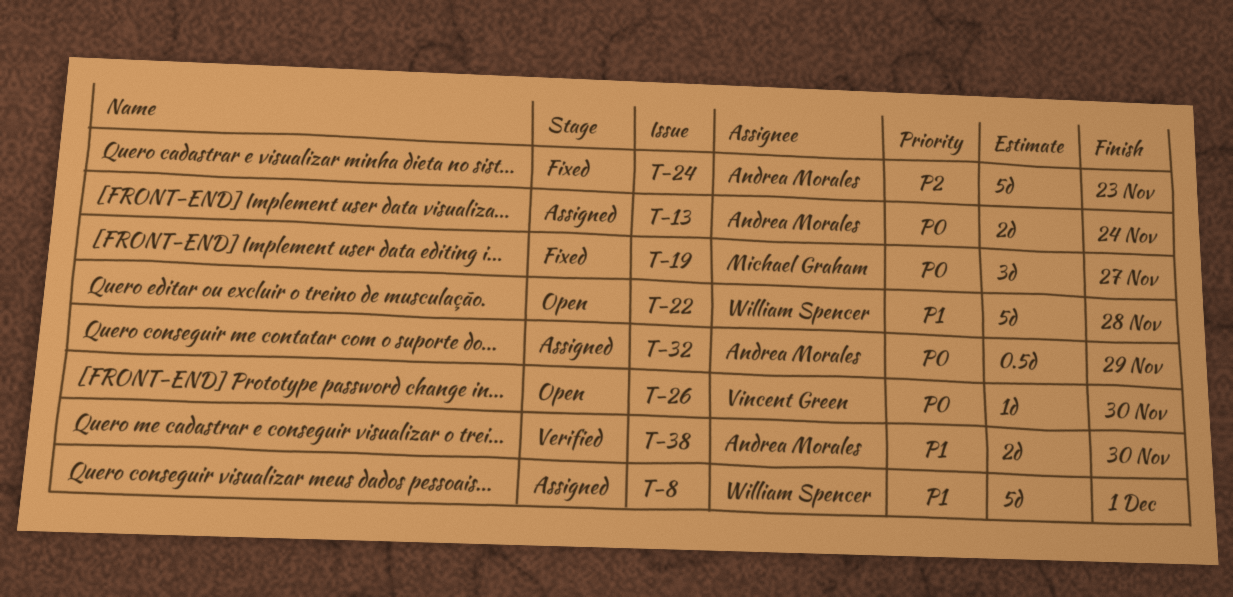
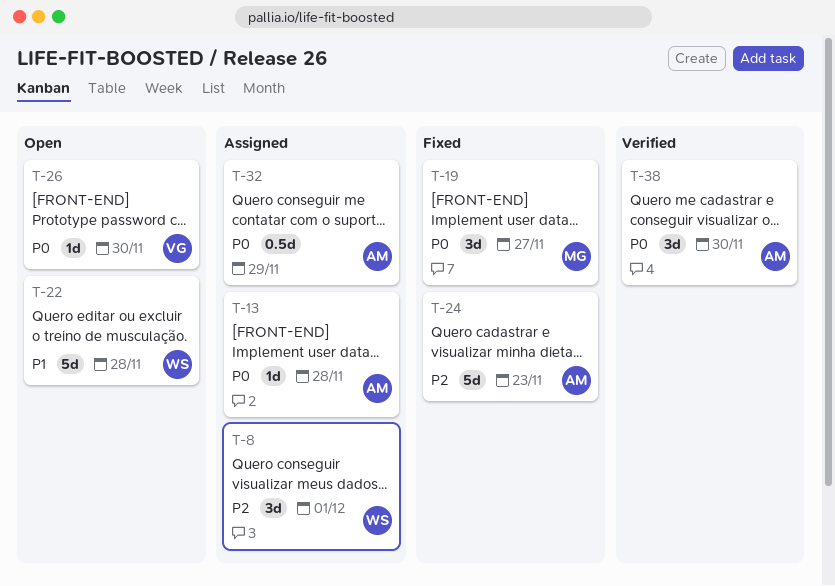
T-8, priority: P1 -> P2
T-8, estimate: 5d -> 3d
T-13, estimate: 2d -> 1d
T-13, due: Nov 24 -> Nov 28
T-38, priority: P1 -> P0
T-38, estimate: 2d -> 3d

